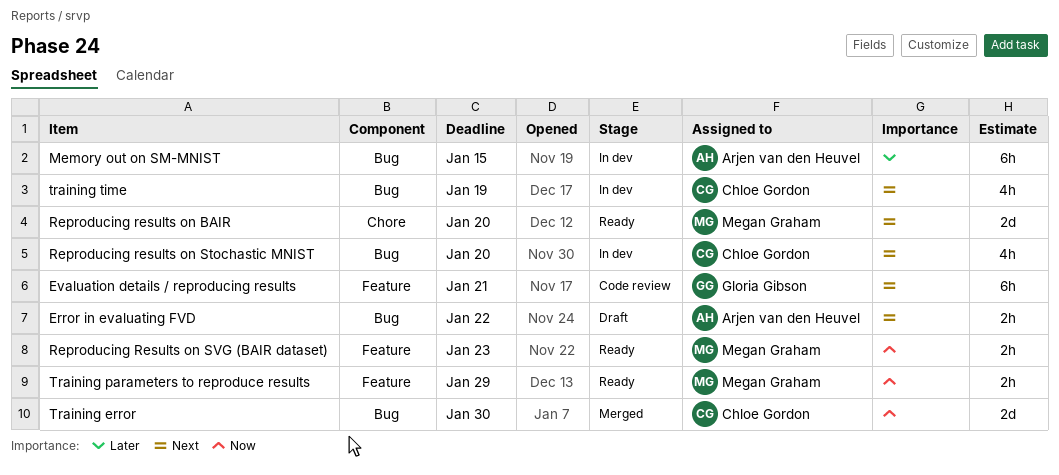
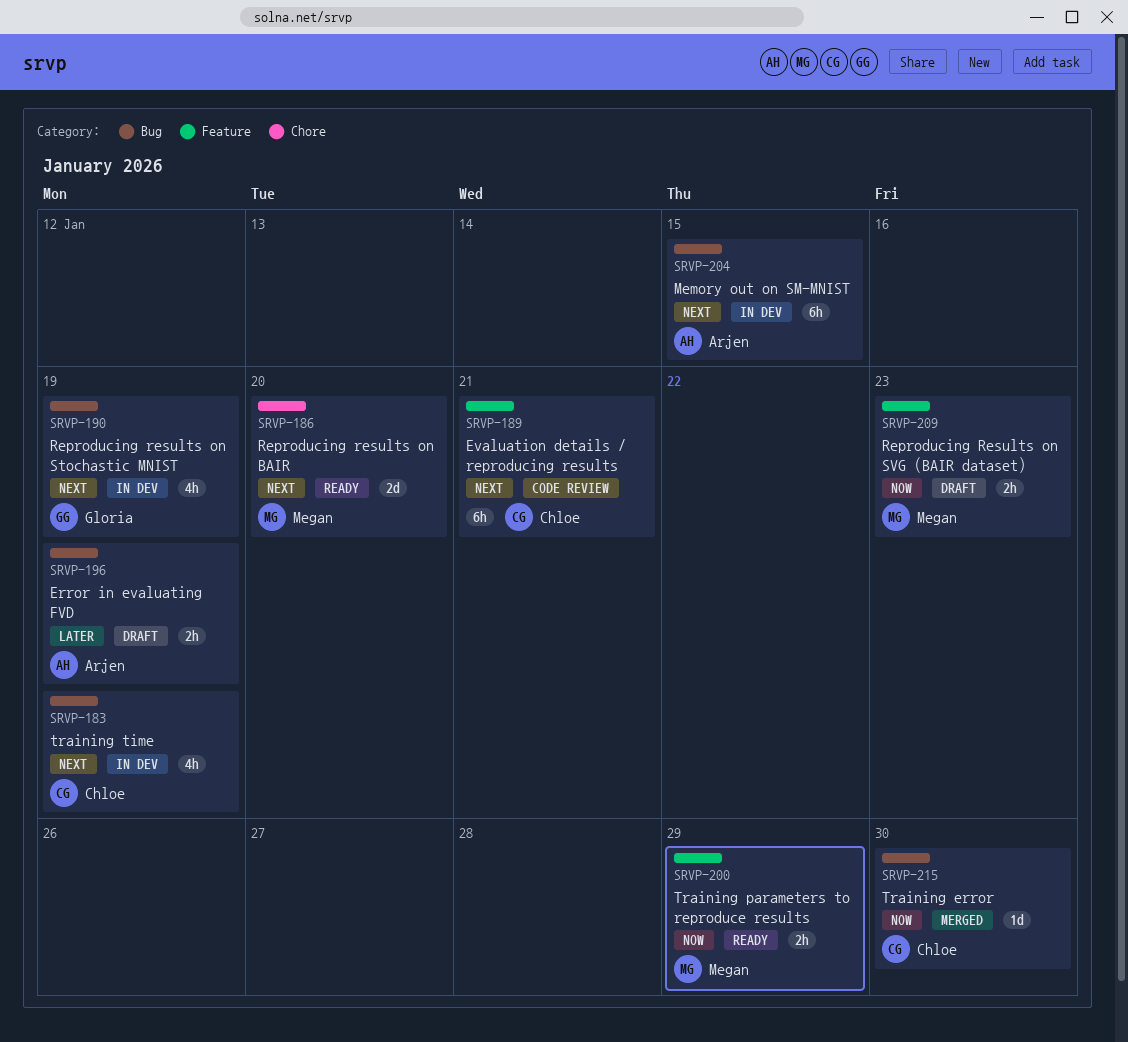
Error in evaluating FVD, priority: Next -> Later
Error in evaluating FVD, due: Jan 22 -> Jan 19
Evaluation details / reproducing results, owner: Gloria Gibson -> Chloe Gordon
Memory out on SM-MNIST, priority: Later -> Next
Reproducing results on Stochastic MNIST, owner: Chloe Gordon -> Gloria Gibson
Reproducing results on Stochastic MNIST, due: Jan 20 -> Jan 19
Reproducing Results on SVG (BAIR dataset), status: Ready -> Draft
Training error, estimate: 2d -> 1d

